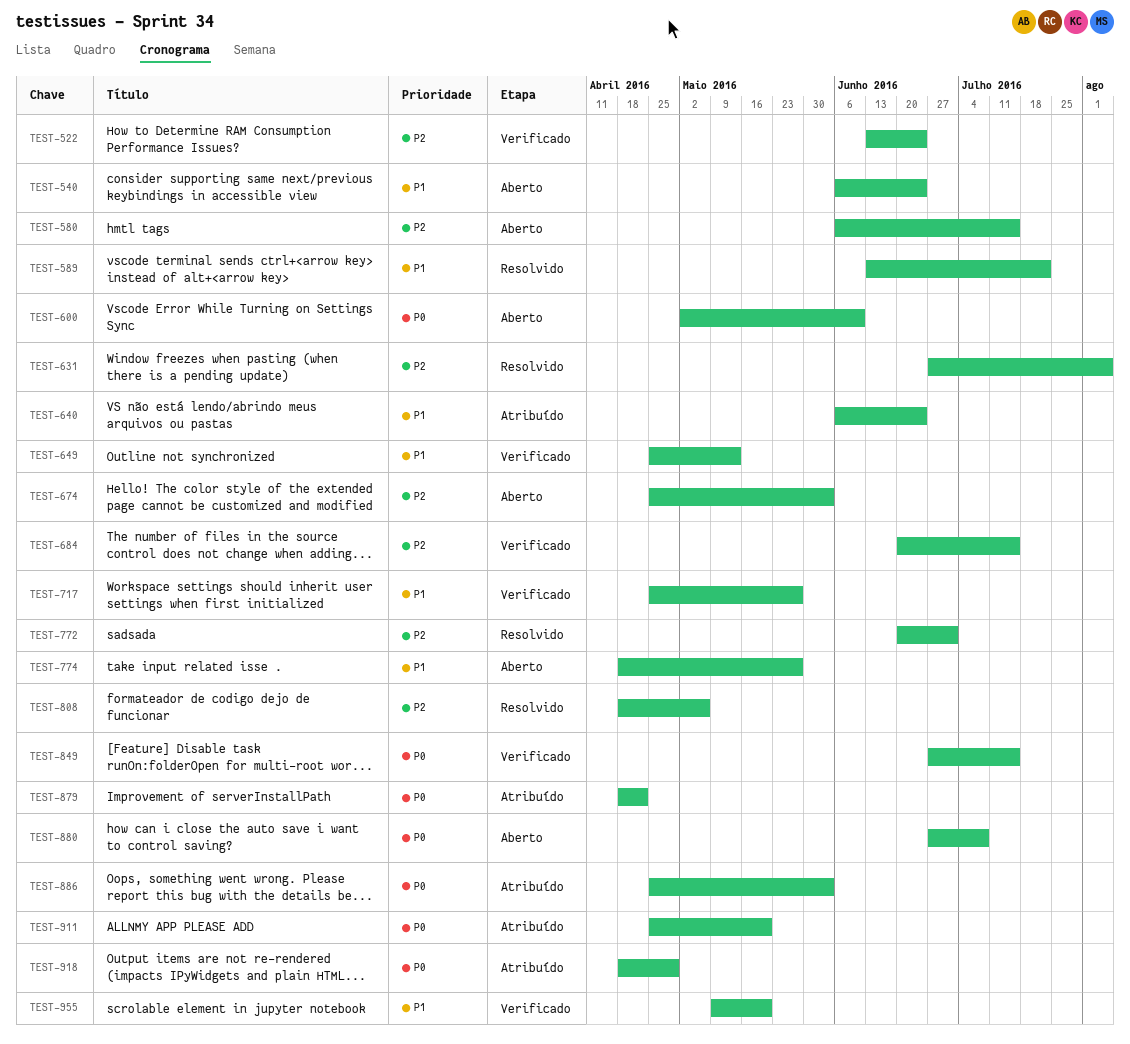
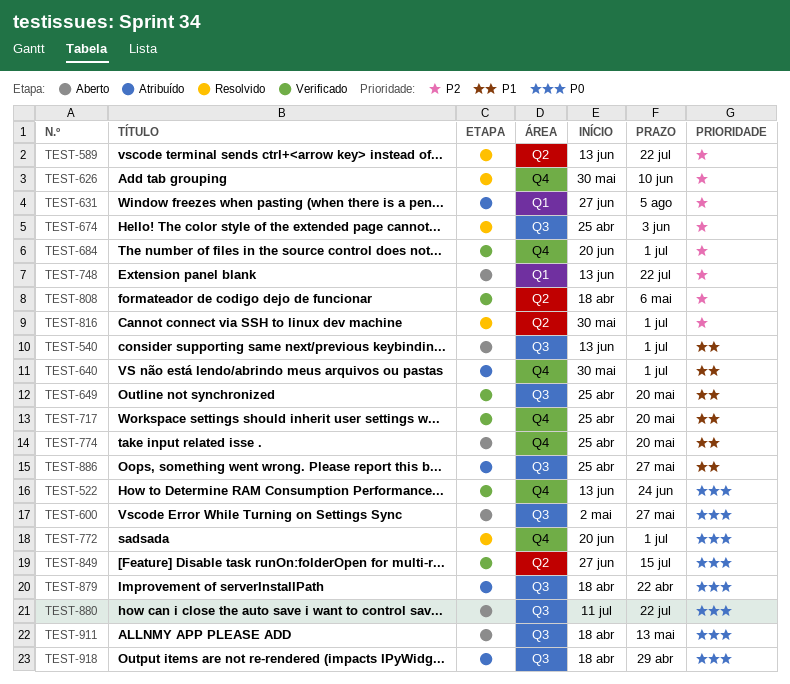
TEST-522, priority: P2 -> P0
TEST-540, start: Jun 6 -> Jun 13
TEST-540, due: Jun 24 -> Jul 1
TEST-580: present -> none
TEST-589, priority: P1 -> P2
TEST-600, due: Jun 10 -> May 27
TEST-626: none -> present
TEST-631, status: Resolvido -> Atribuído
TEST-640, start: Jun 6 -> May 30
TEST-640, due: Jun 24 -> Jul 1
TEST-649, due: May 13 -> May 20
TEST-674, status: Aberto -> Resolvido
TEST-684, due: Jul 15 -> Jul 1
TEST-717, due: May 27 -> May 20
TEST-748: none -> present
TEST-772, priority: P2 -> P0
TEST-774, start: Apr 18 -> Apr 25
TEST-774, due: May 27 -> May 20
TEST-808, status: Resolvido -> Verificado
TEST-816: none -> present
TEST-880, start: Jun 27 -> Jul 11
TEST-880, due: Jul 8 -> Jul 22
TEST-886, priority: P0 -> P1
TEST-886, due: Jun 3 -> May 27
TEST-911, status: Atribuído -> Aberto
TEST-911, start: Apr 25 -> Apr 18
TEST-911, due: May 20 -> May 13
TEST-955: present -> none

